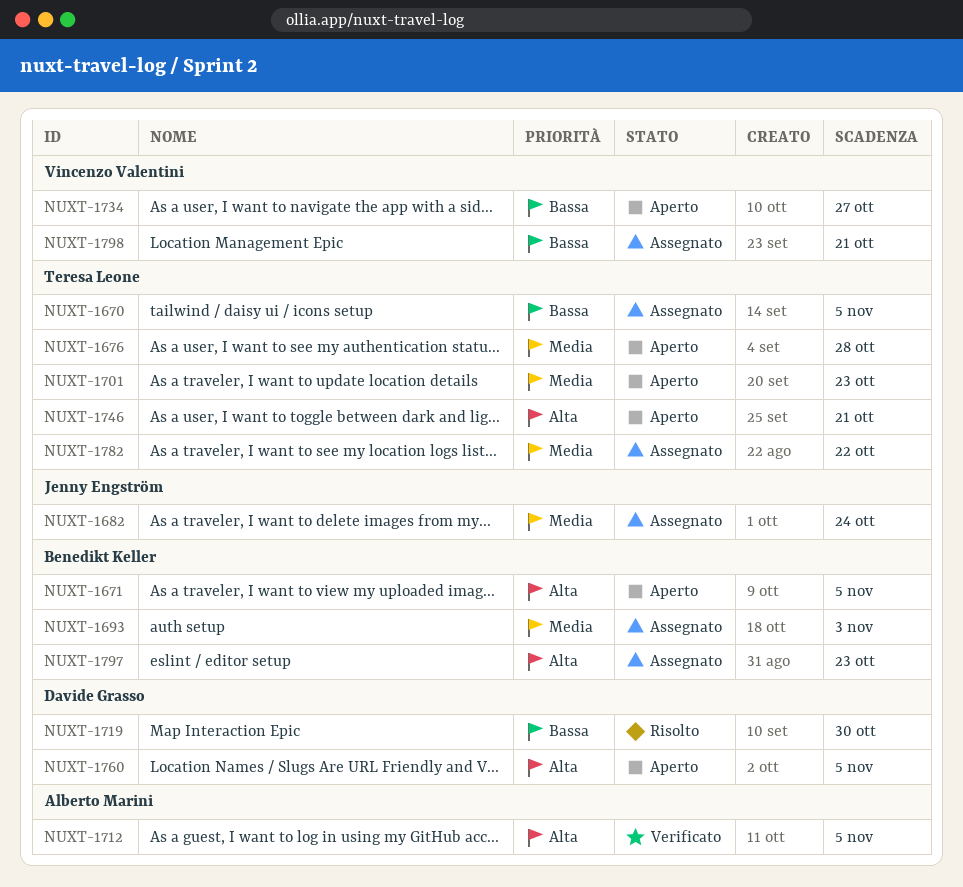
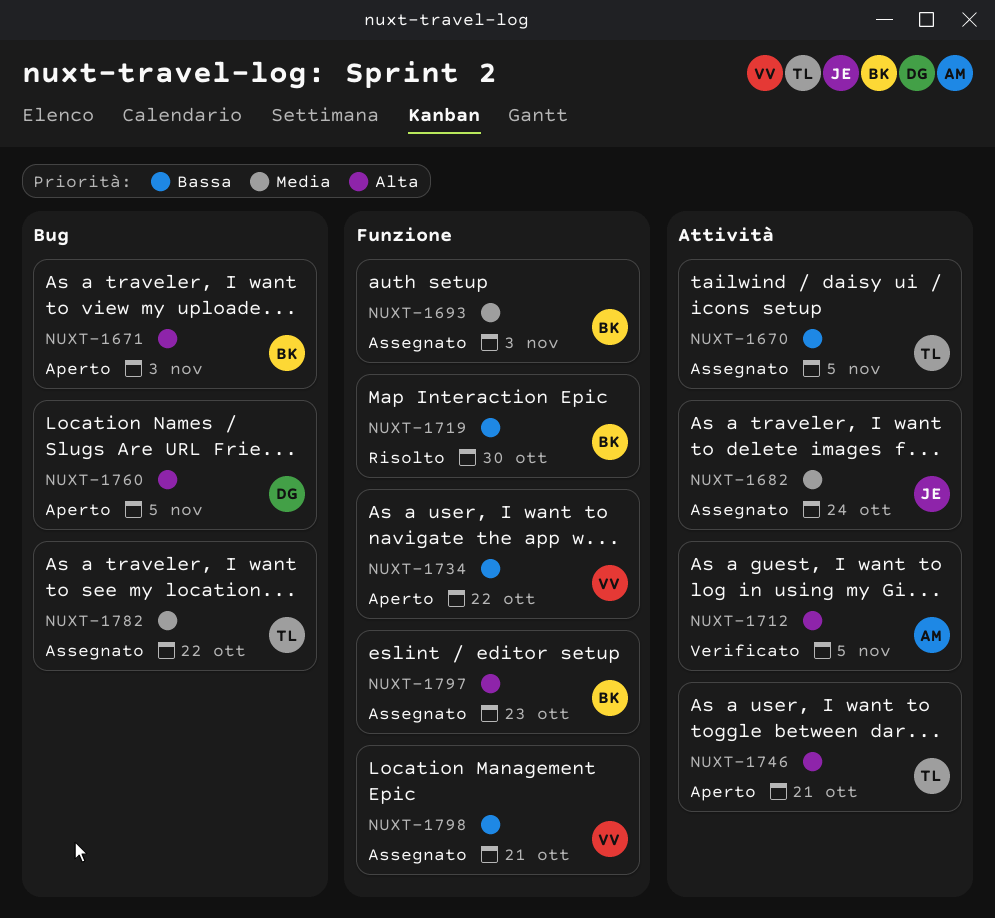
NUXT-1671, due: Nov 5 -> Nov 3
NUXT-1676: present -> none
NUXT-1701: present -> none
NUXT-1719, owner: Davide Grasso -> Benedikt Keller
NUXT-1734, due: Oct 27 -> Oct 22

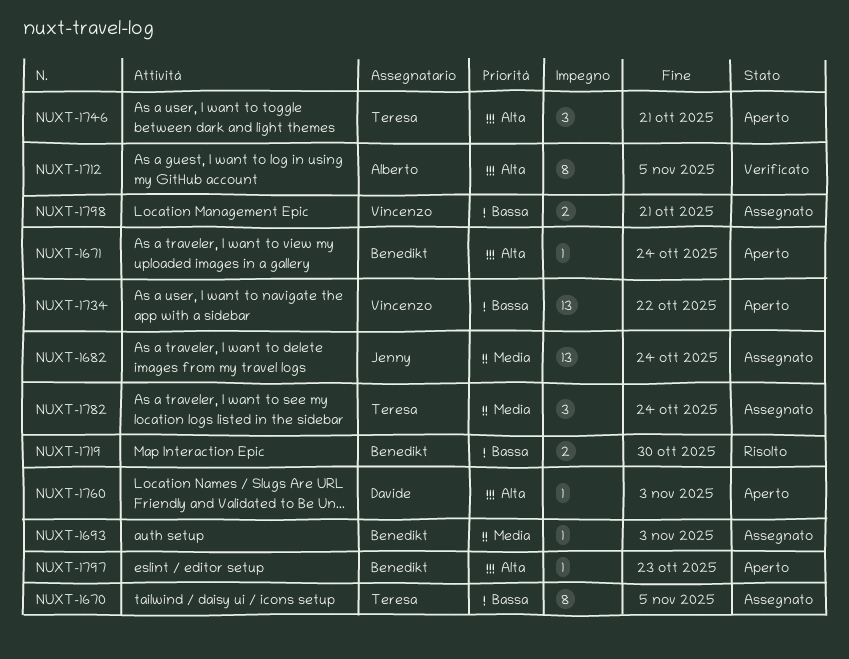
NUXT-1671, due: Nov 3 -> Oct 24
NUXT-1760, due: Nov 5 -> Nov 3
NUXT-1782, due: Oct 22 -> Oct 24
NUXT-1797, status: Assegnato -> Aperto

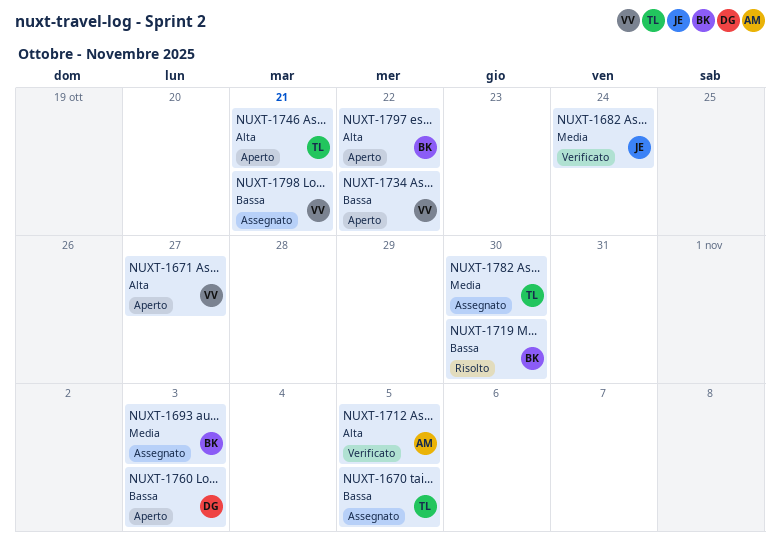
NUXT-1671, owner: Benedikt -> Vincenzo
NUXT-1671, due: Oct 24 -> Oct 27
NUXT-1682, status: Assegnato -> Verificato
NUXT-1760, priority: Alta -> Bassa
NUXT-1782, due: Oct 24 -> Oct 30
NUXT-1797, due: Oct 23 -> Oct 22

